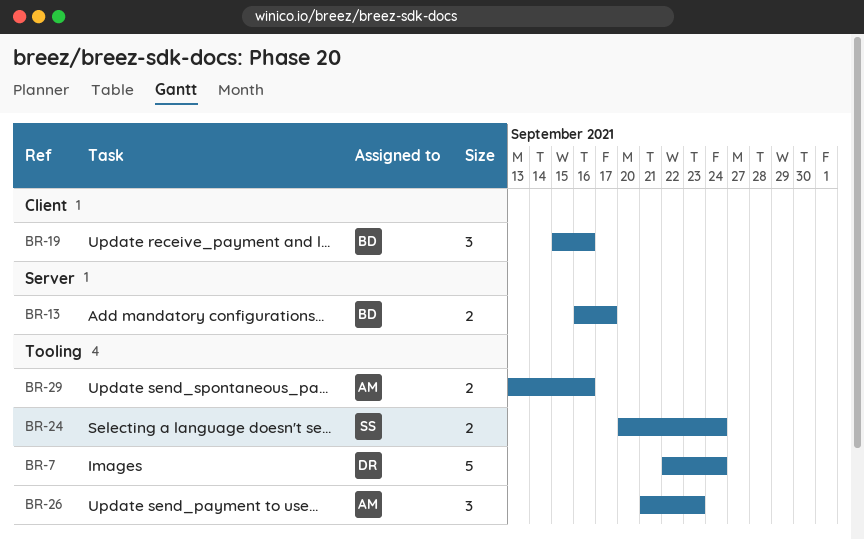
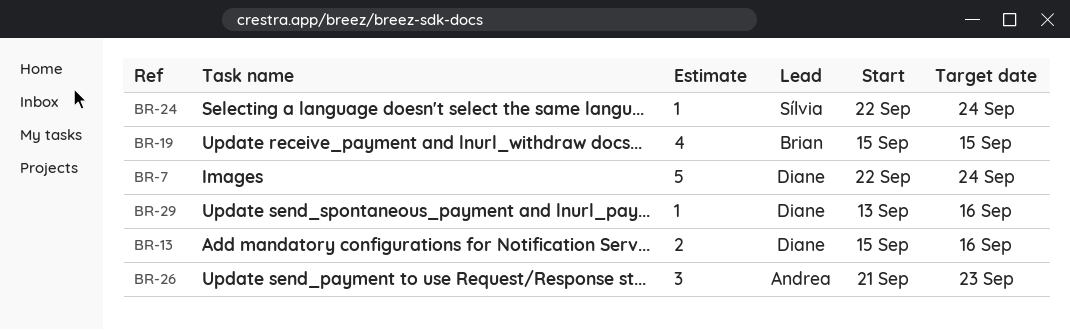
BR-13, owner: Brian -> Diane
BR-13, start: Sep 16 -> Sep 15
BR-13, due: Sep 17 -> Sep 16
BR-19, estimate: 3 -> 4
BR-19, due: Sep 16 -> Sep 15
BR-24, estimate: 2 -> 1
BR-24, start: Sep 20 -> Sep 22
BR-29, owner: Andrea -> Diane
BR-29, estimate: 2 -> 1

